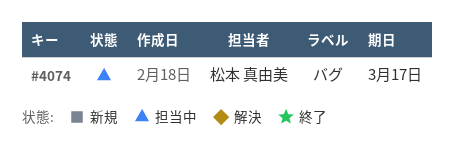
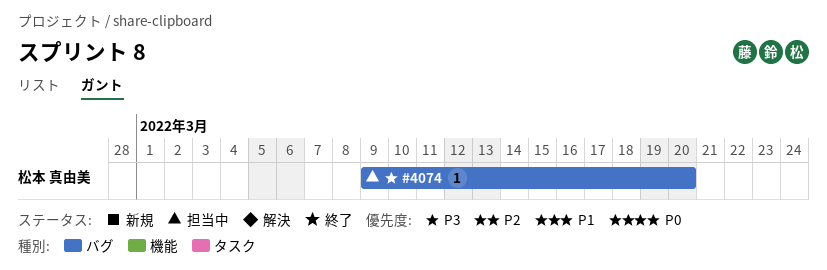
#4074, due: Mar 17 -> Mar 20

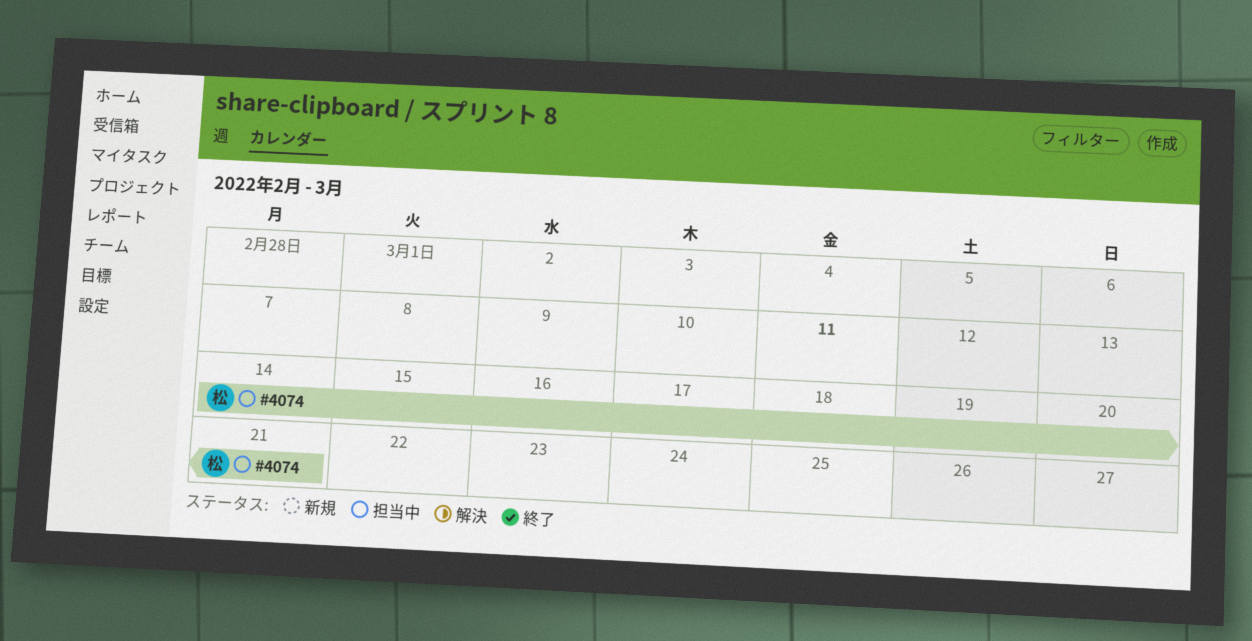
#4074, start: Mar 9 -> Mar 14
#4074, due: Mar 20 -> Mar 21

